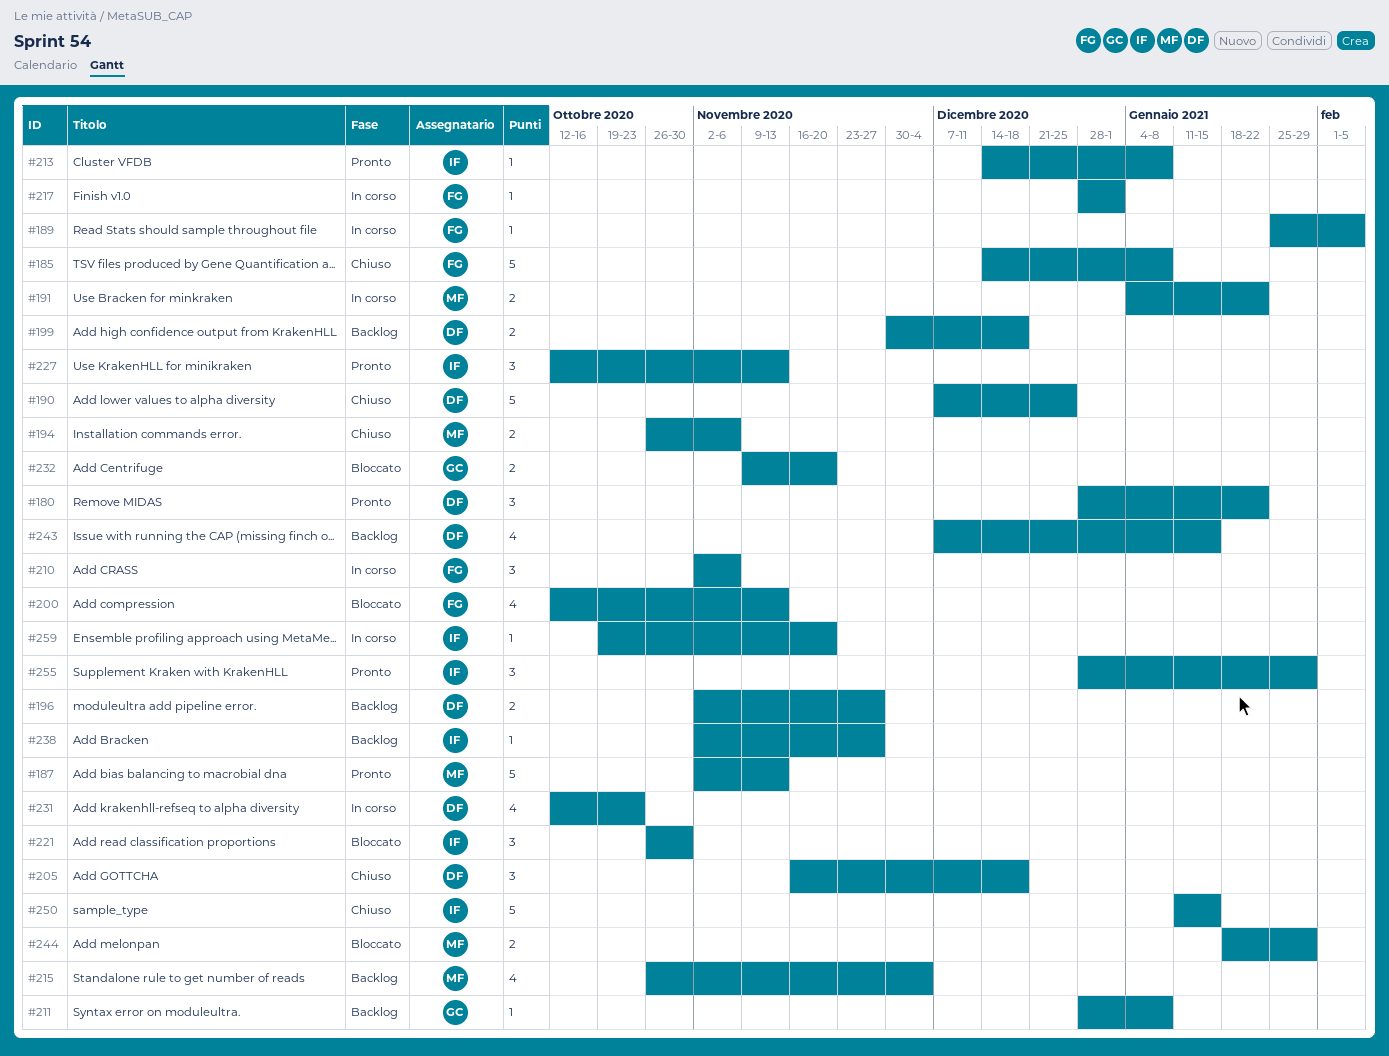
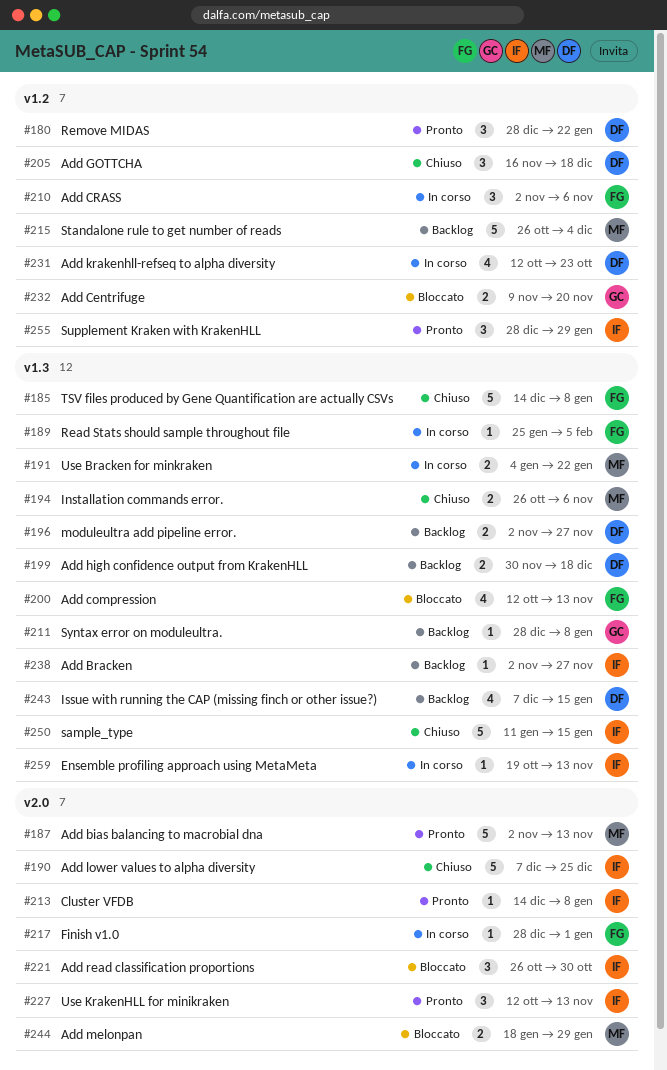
#190, owner: DF -> IF
#215, estimate: 4 -> 5
#259, due: Nov 20 -> Nov 13

